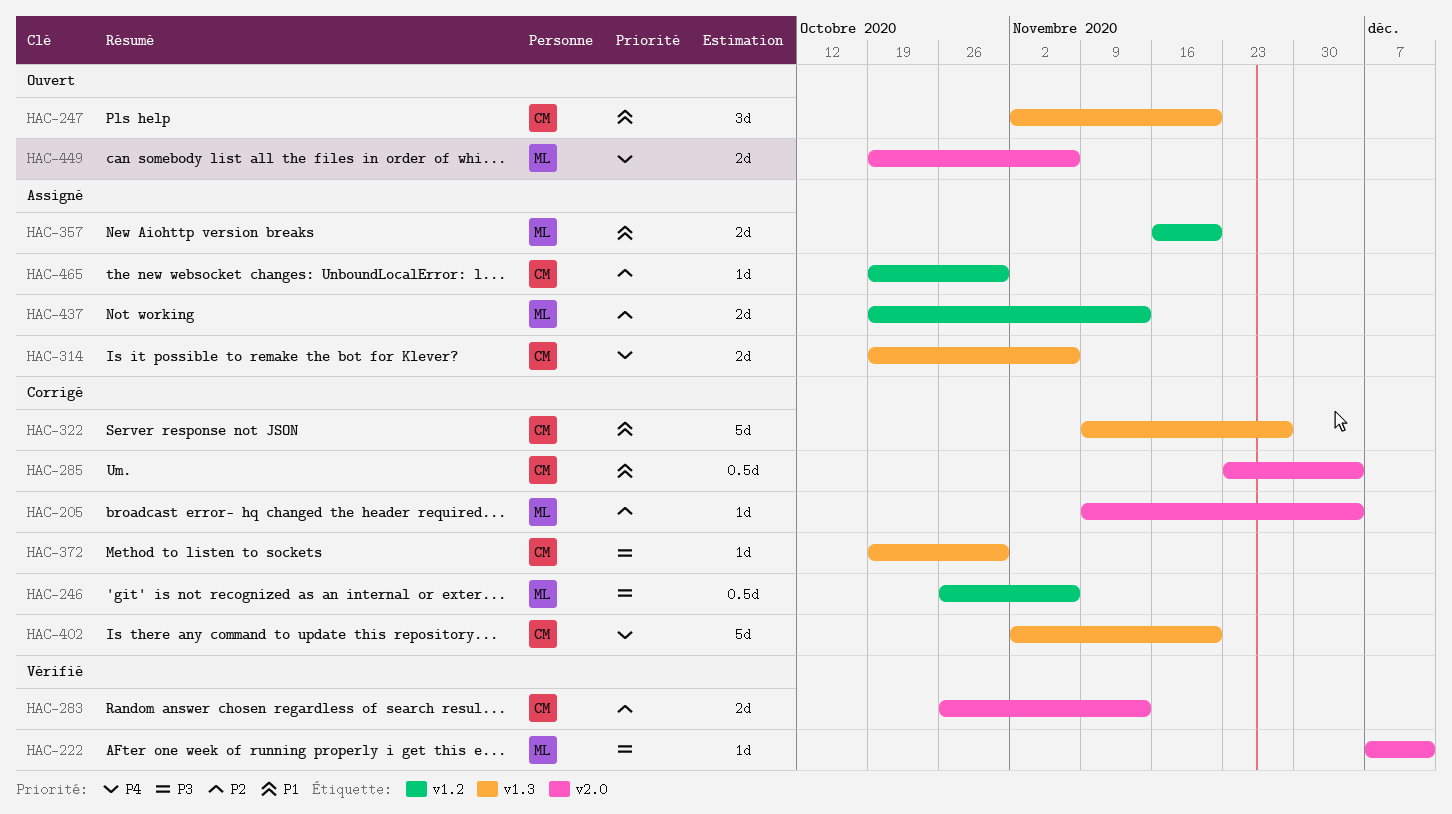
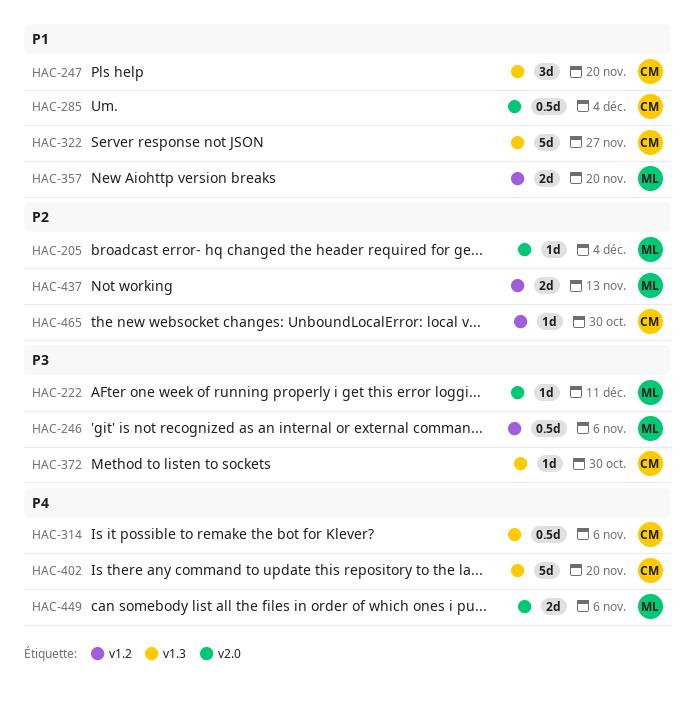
HAC-283: present -> none
HAC-314, estimate: 2d -> 0.5d

